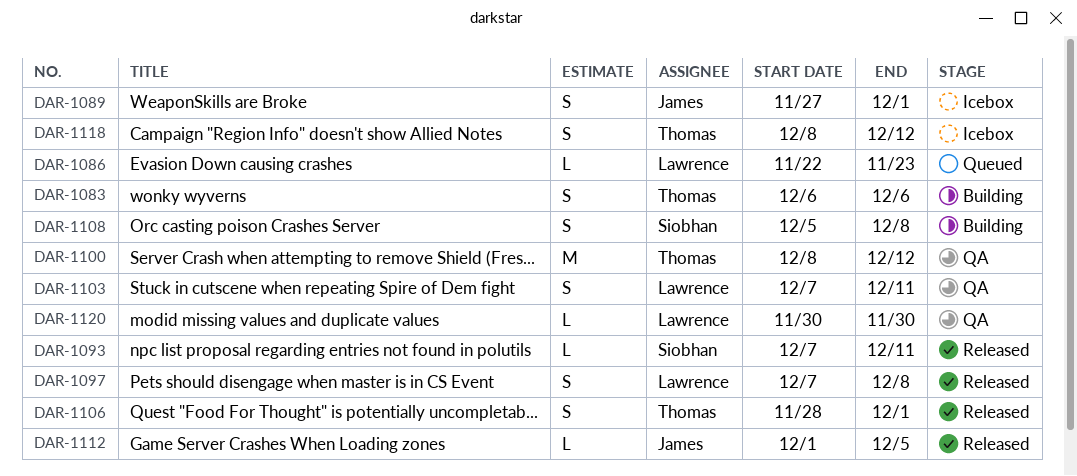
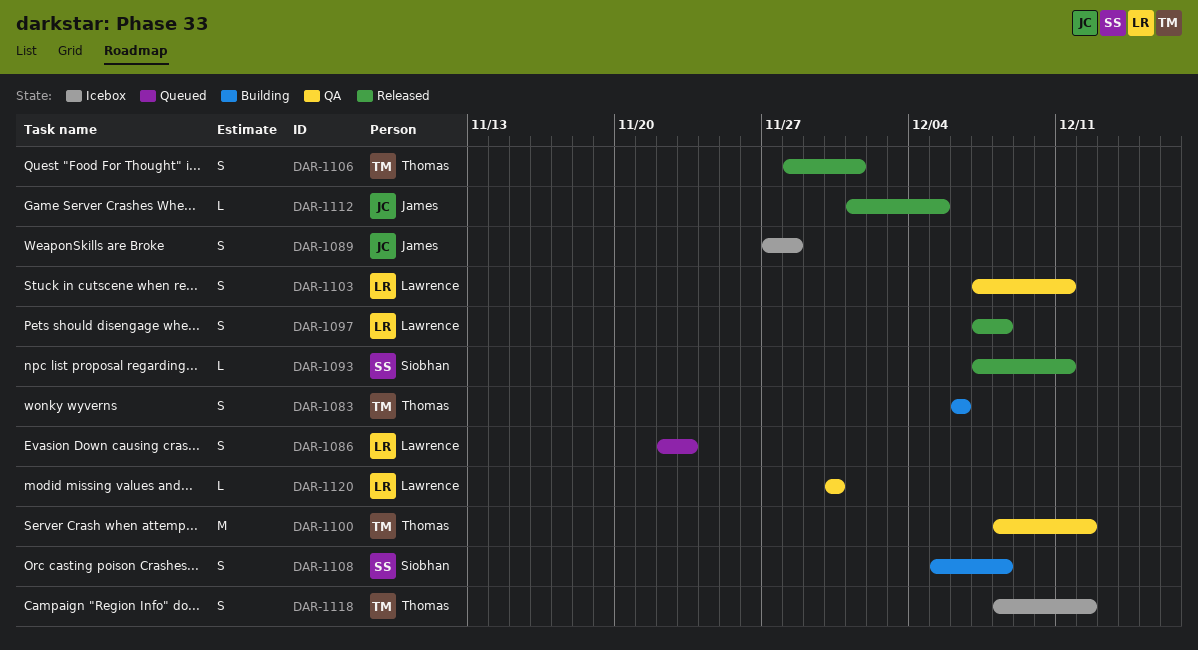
DAR-1086, estimate: L -> S
DAR-1089, due: Dec 1 -> Nov 28

